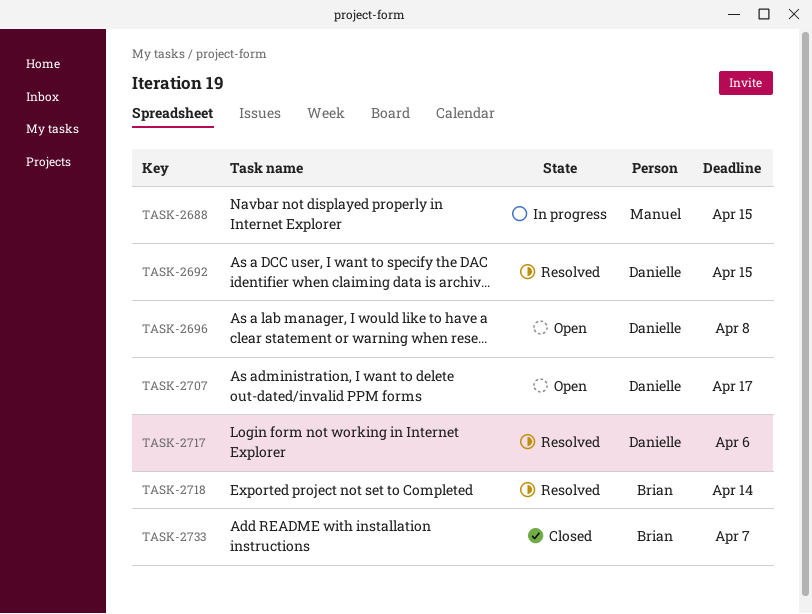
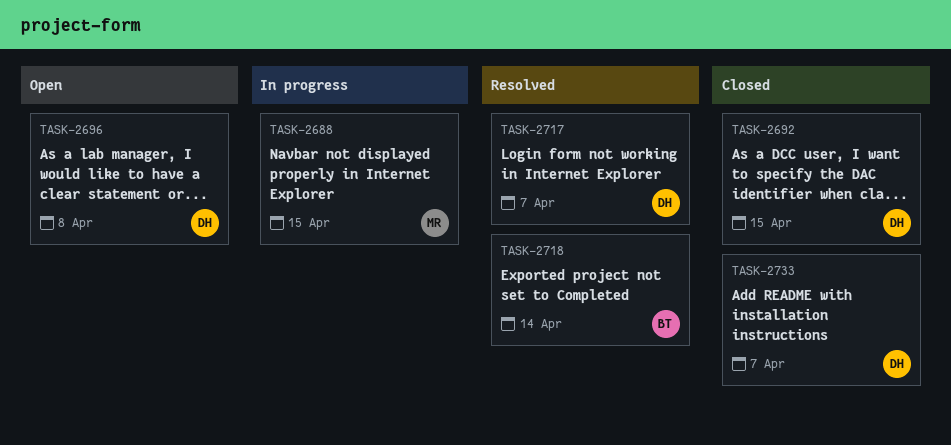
TASK-2692, status: Resolved -> Closed
TASK-2707: present -> none
TASK-2717, due: Apr 6 -> Apr 7
TASK-2733, owner: Brian -> Danielle

